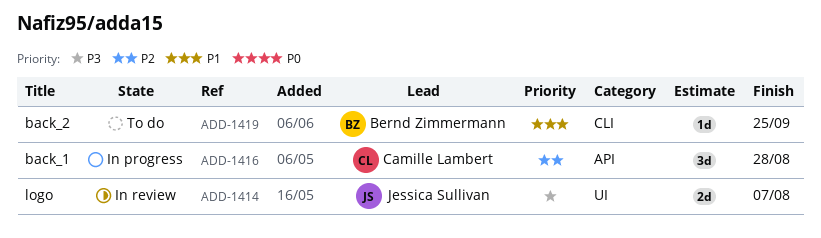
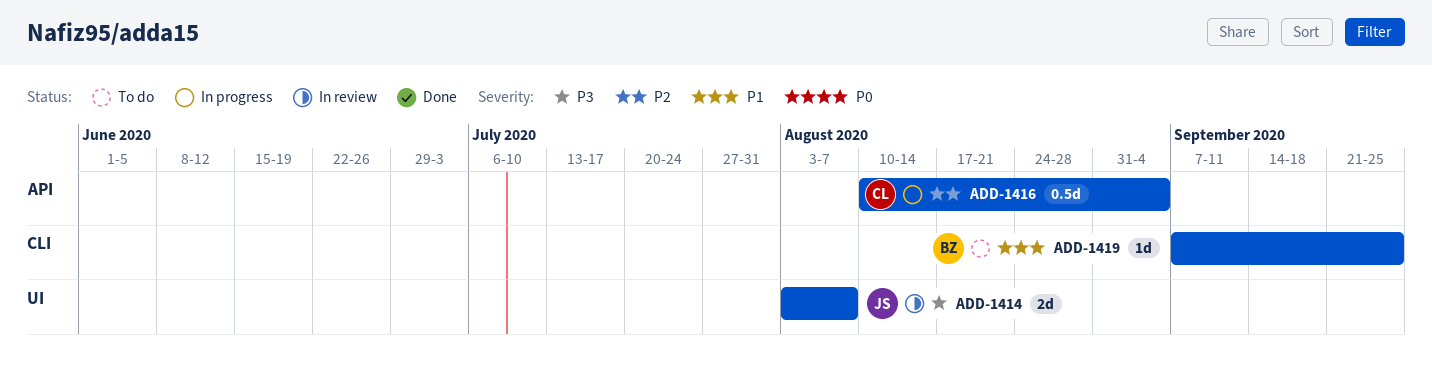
ADD-1416, estimate: 3d -> 0.5d
ADD-1416, due: Aug 28 -> Sep 4

